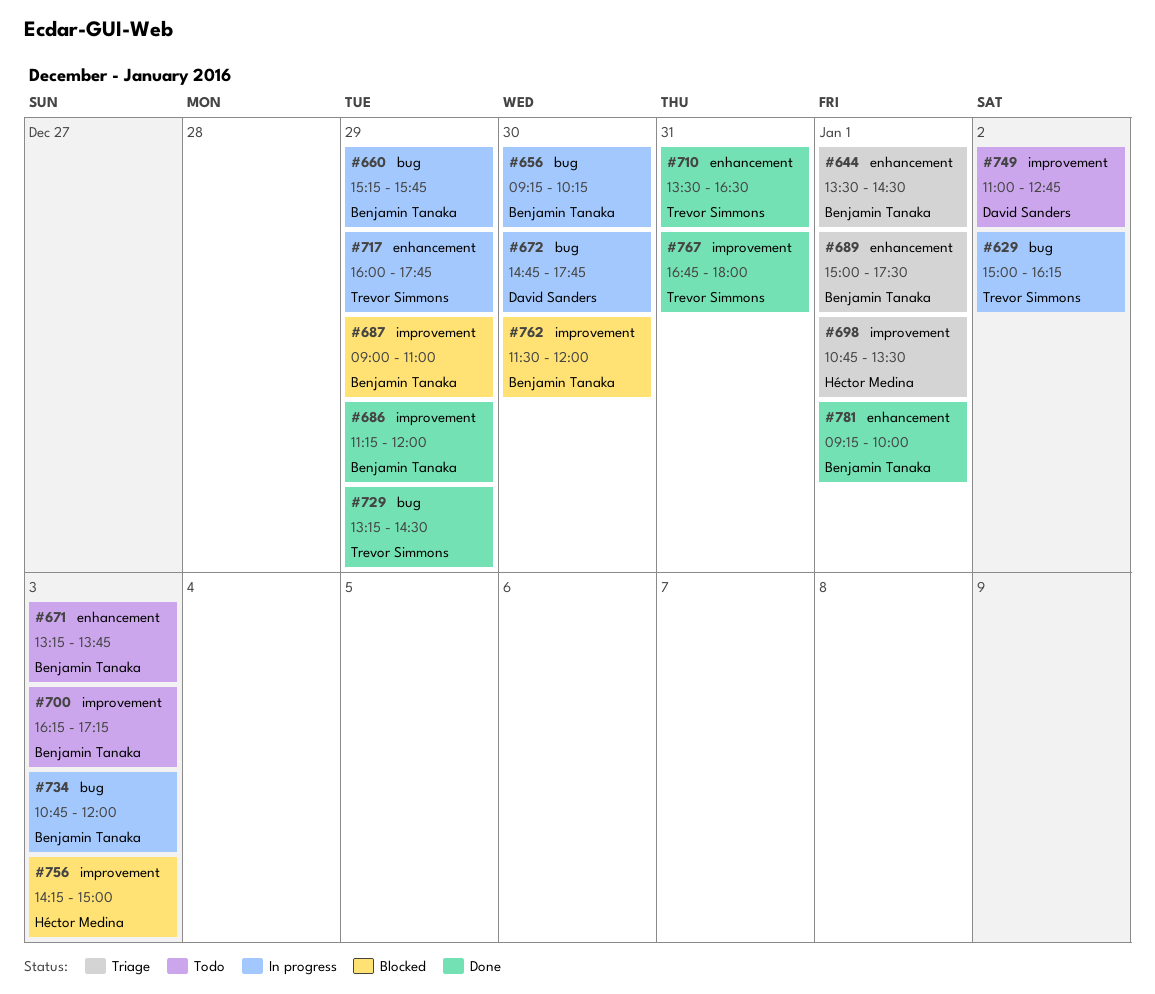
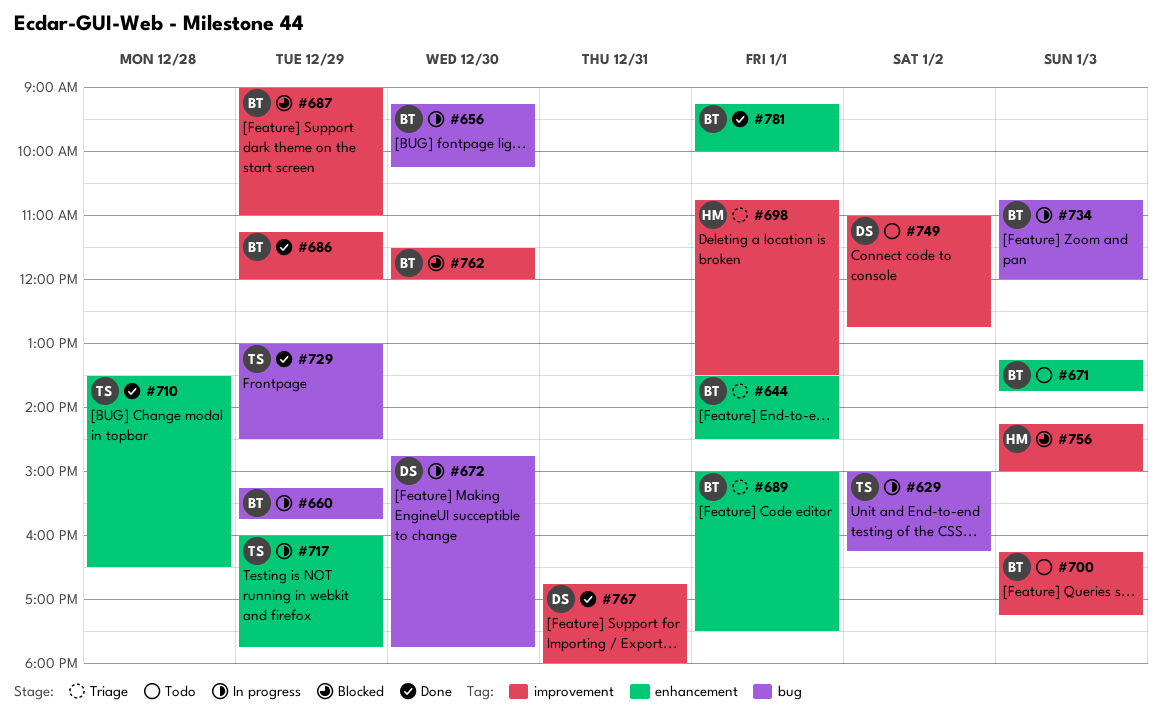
#710, day: Dec 31 -> Dec 28
#729, begins: 13:15 -> 13:00
#767, owner: Trevor Simmons -> David Sanders

